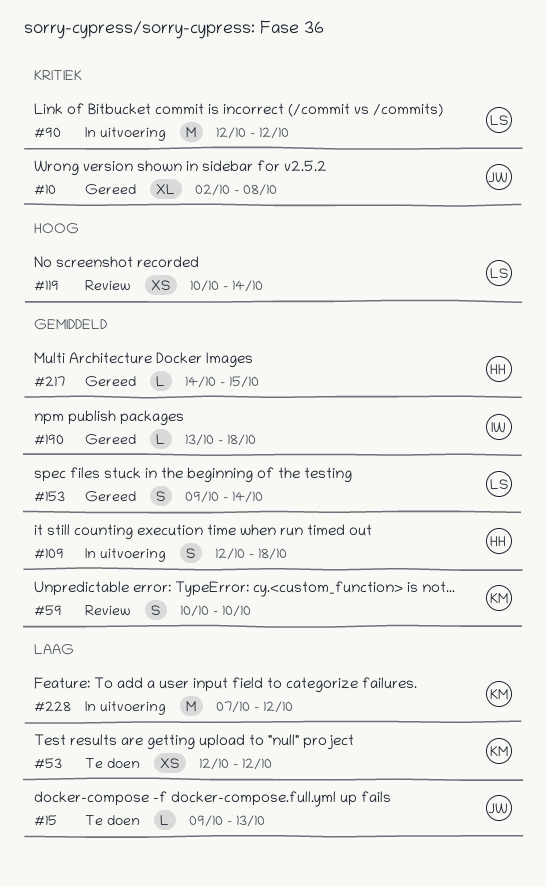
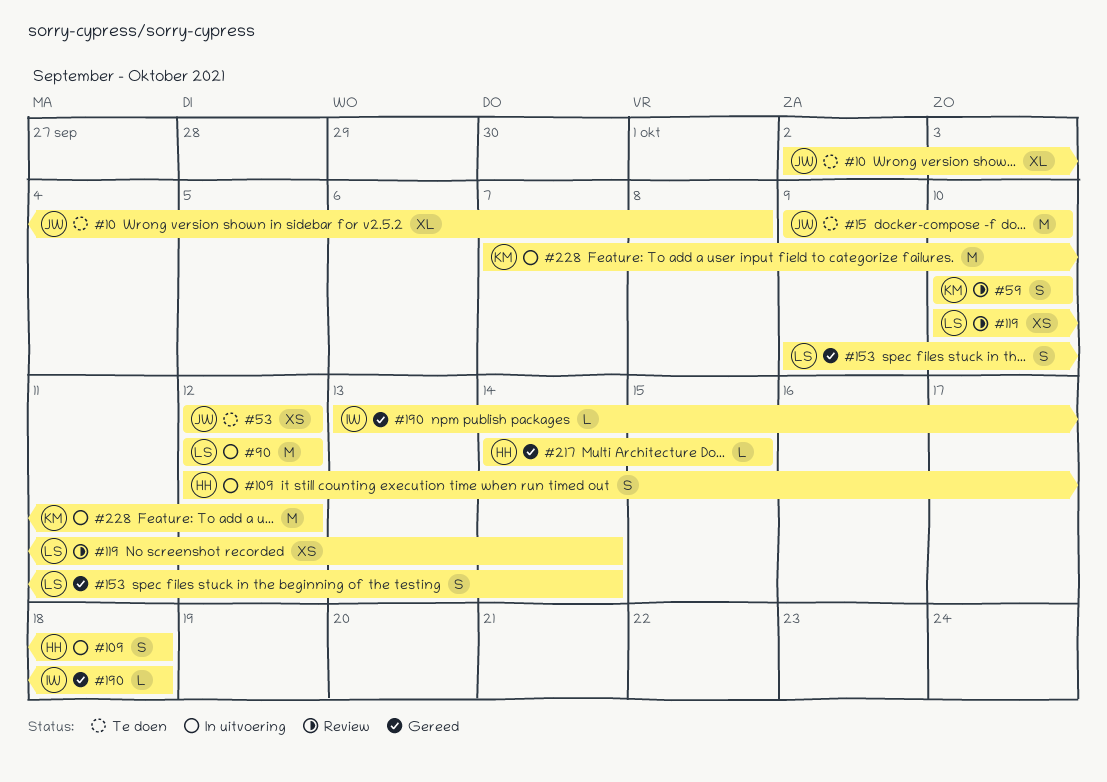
#10, status: Gereed -> Te doen
#15, estimate: L -> M
#15, due: Oct 13 -> Oct 10
#53, owner: KM -> JW

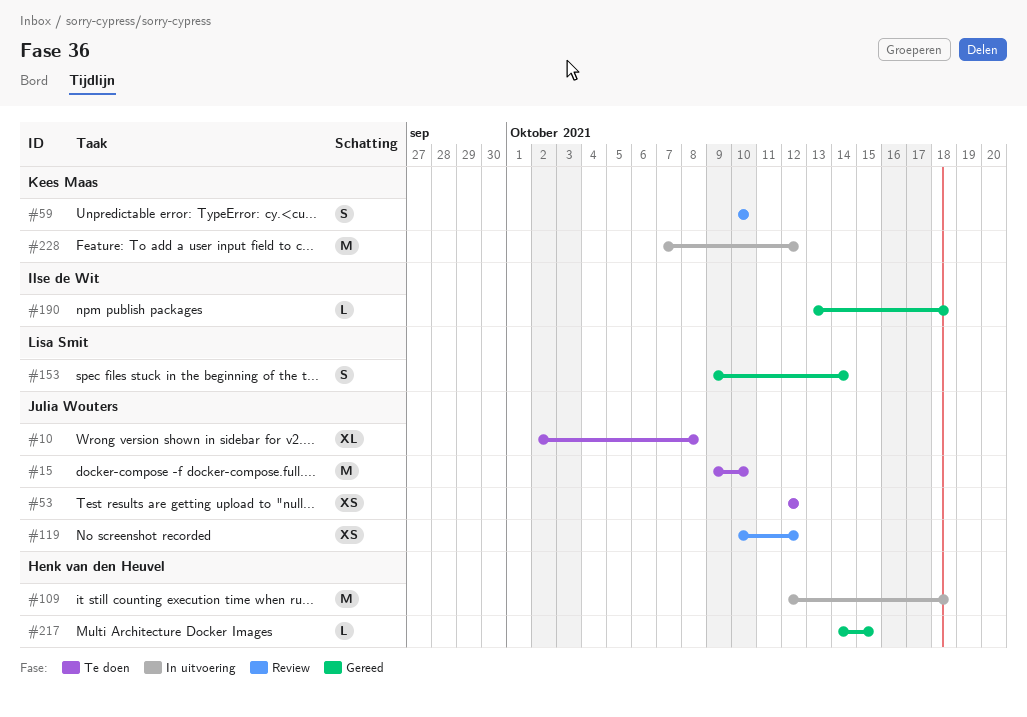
#90: present -> none
#109, estimate: S -> M
#119, owner: Lisa Smit -> Julia Wouters
#119, due: Oct 14 -> Oct 12

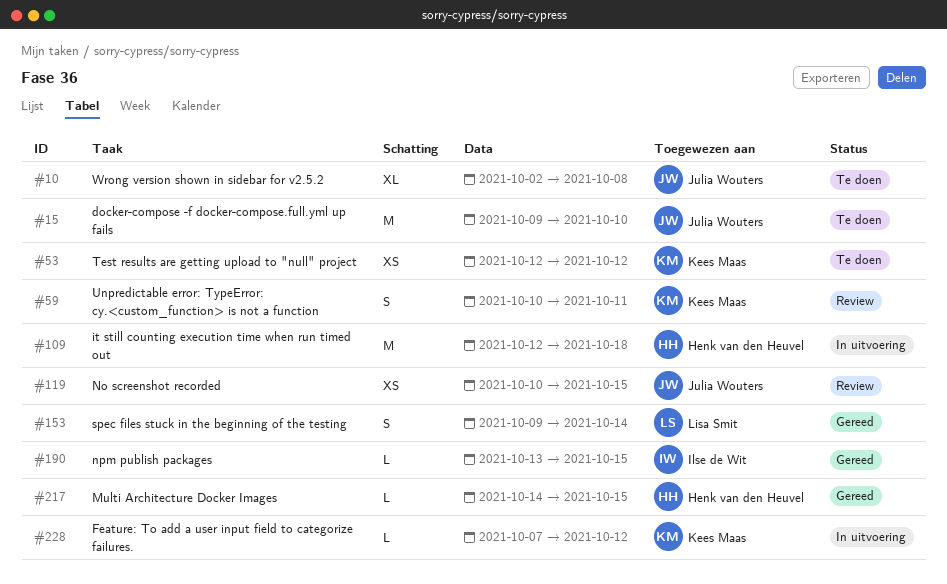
#53, owner: Julia Wouters -> Kees Maas
#59, due: Oct 10 -> Oct 11
#119, due: Oct 12 -> Oct 15
#190, due: Oct 18 -> Oct 15
#228, estimate: M -> L

